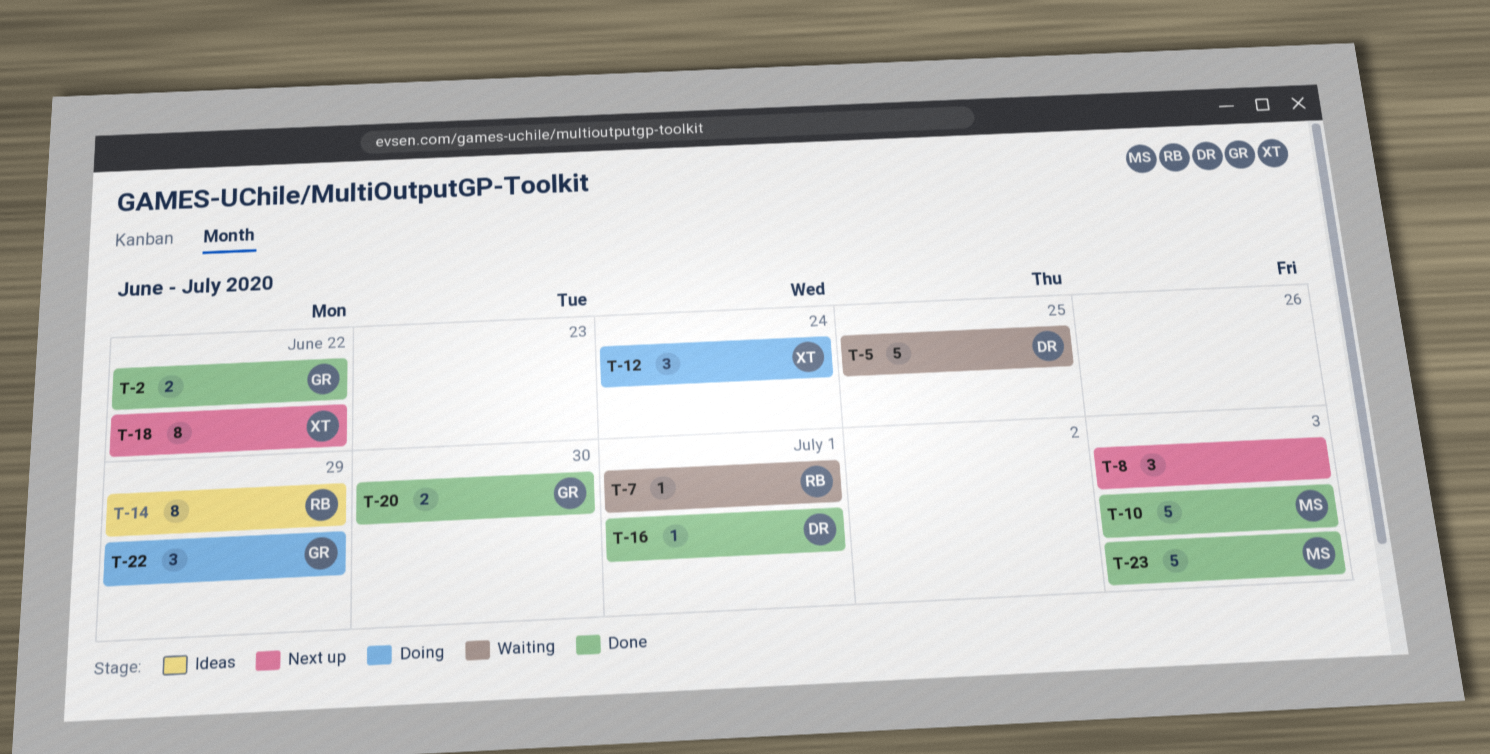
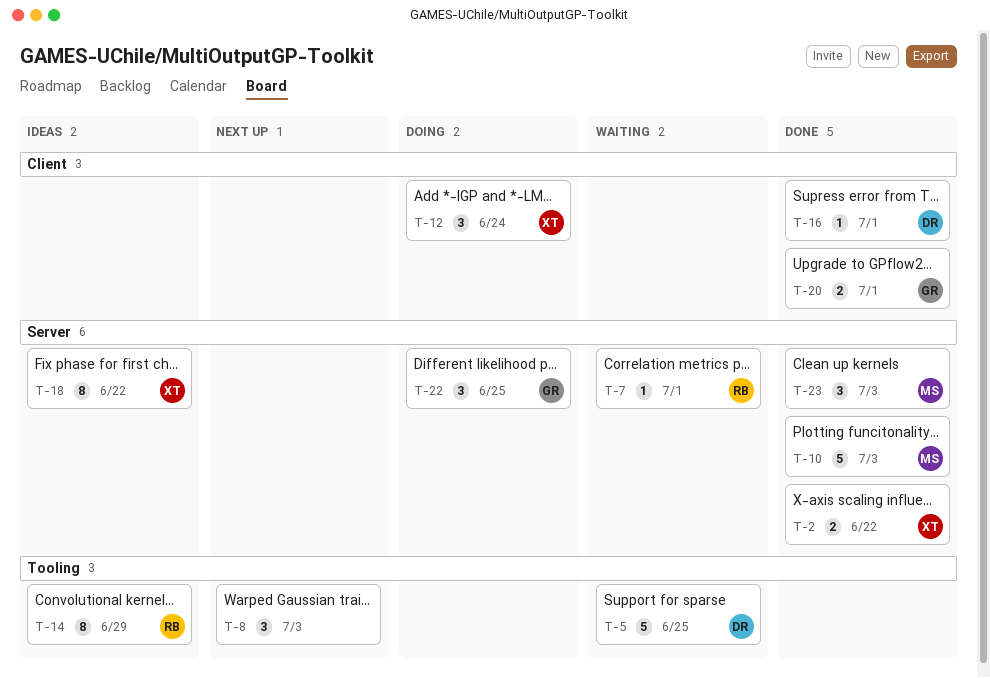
T-2, owner: GR -> XT
T-18, status: Next up -> Ideas
T-20, due: Jun 30 -> Jul 1
T-22, due: Jun 29 -> Jun 25
T-23, estimate: 5 -> 3

